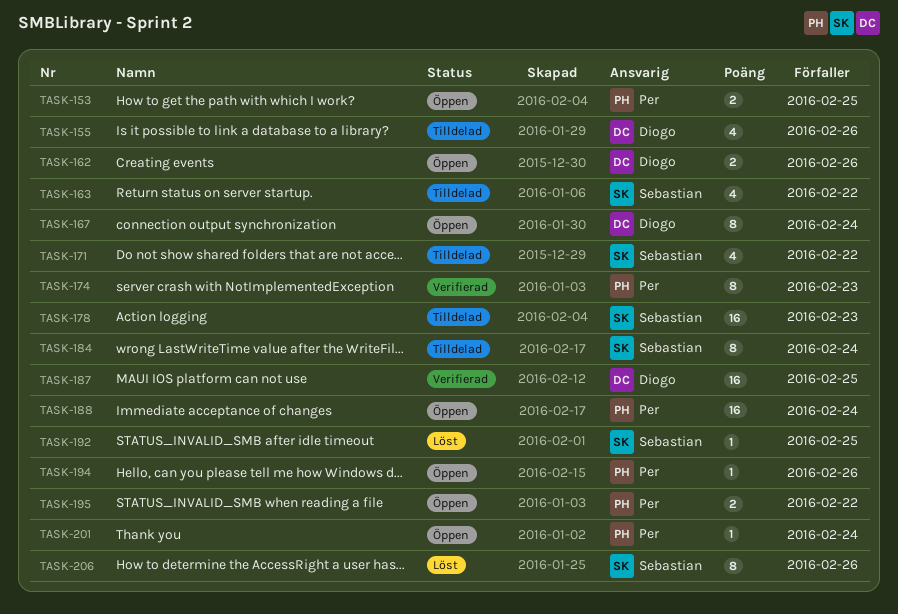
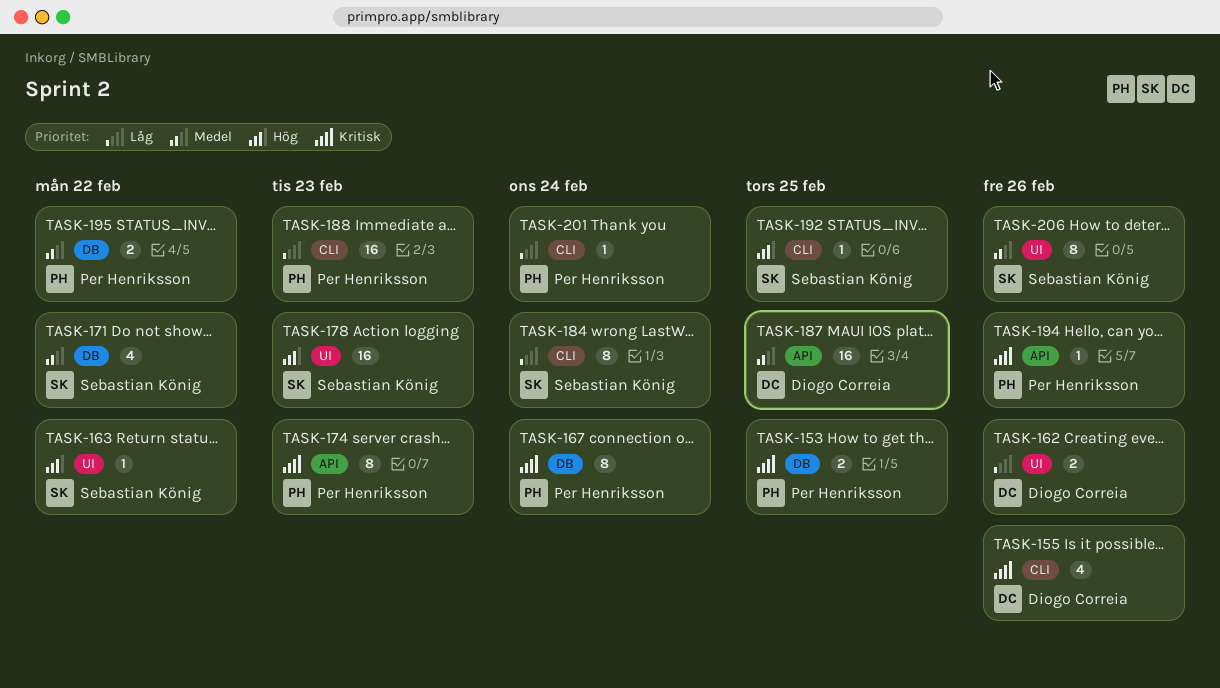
TASK-163, estimate: 4 -> 1
TASK-167, owner: Diogo Correia -> Per Henriksson
TASK-188, due: Feb 24 -> Feb 23

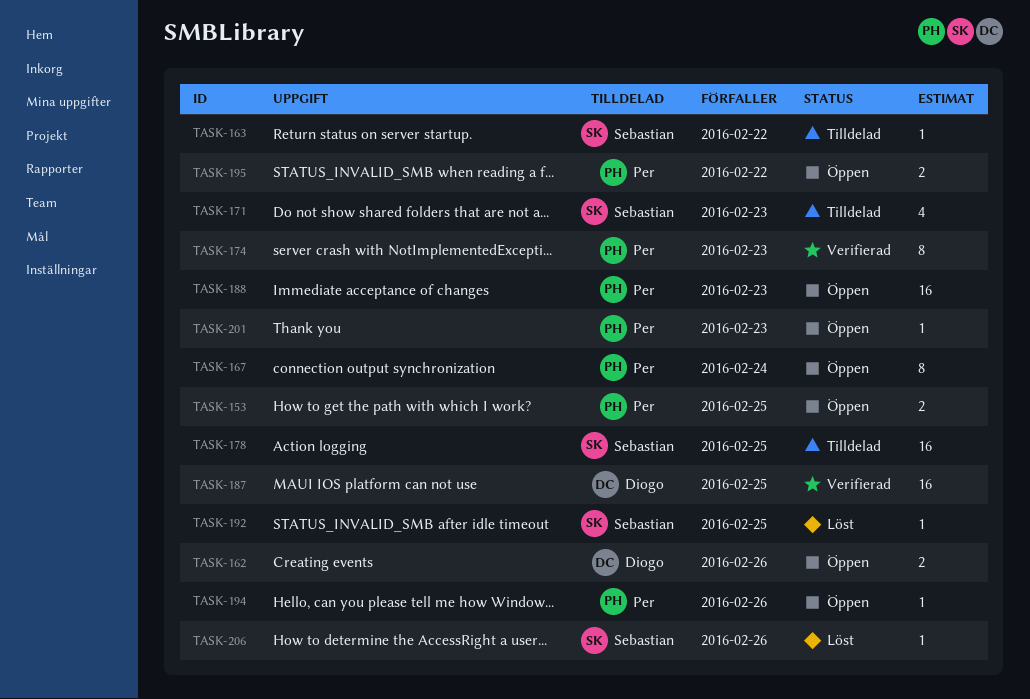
TASK-155: present -> none
TASK-171, due: Feb 22 -> Feb 23
TASK-178, due: Feb 23 -> Feb 25
TASK-184: present -> none
TASK-201, due: Feb 24 -> Feb 23
TASK-206, estimate: 8 -> 1

